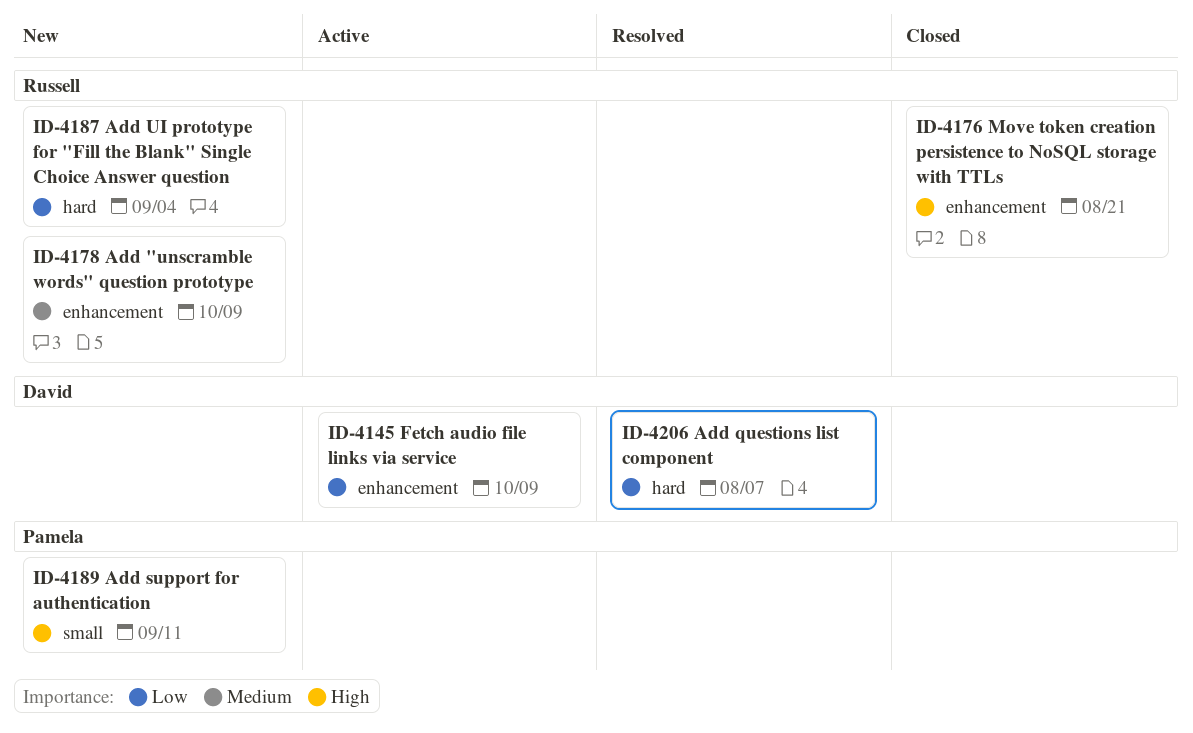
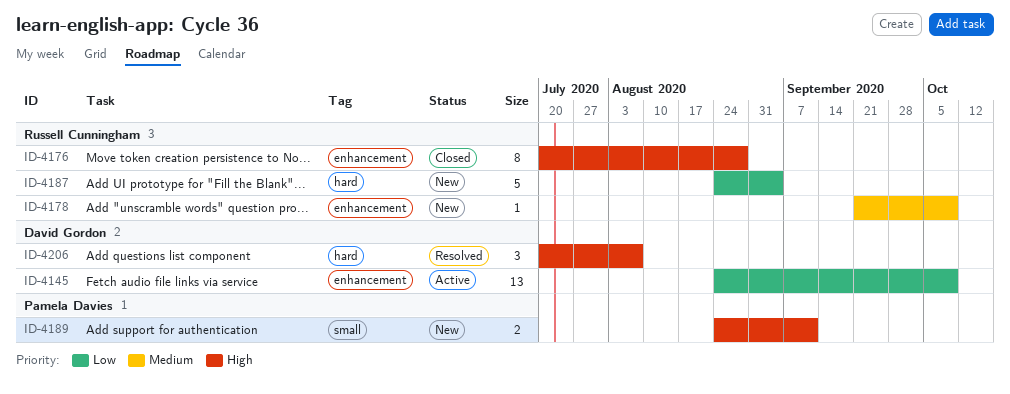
ID-4176, due: Aug 21 -> Aug 28
ID-4206, priority: Low -> High

